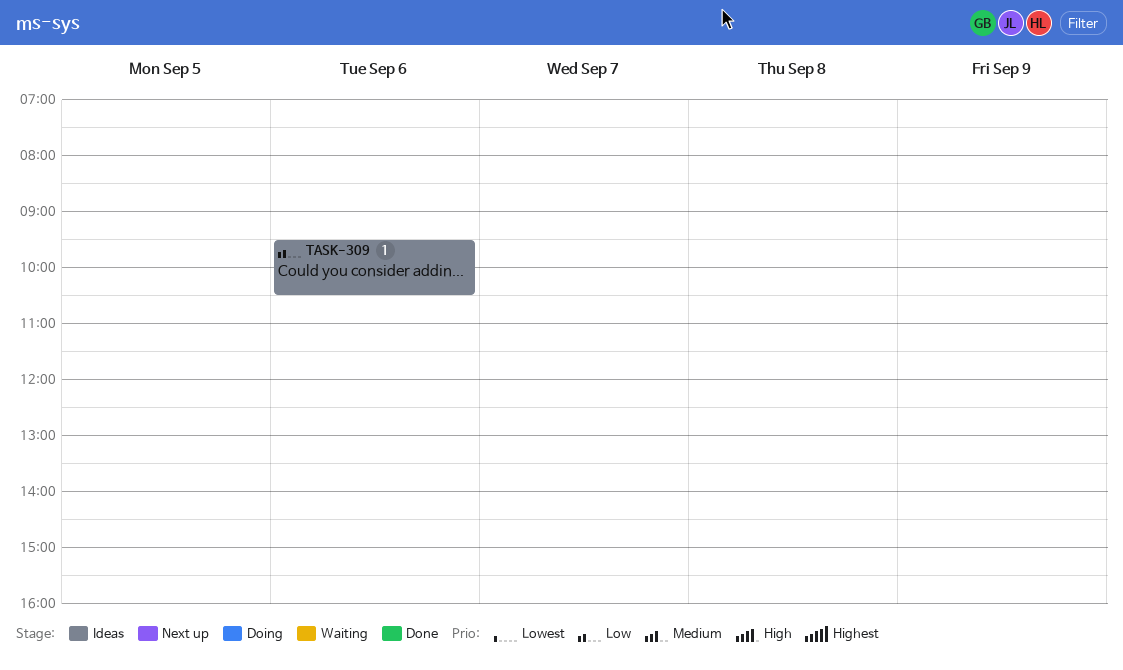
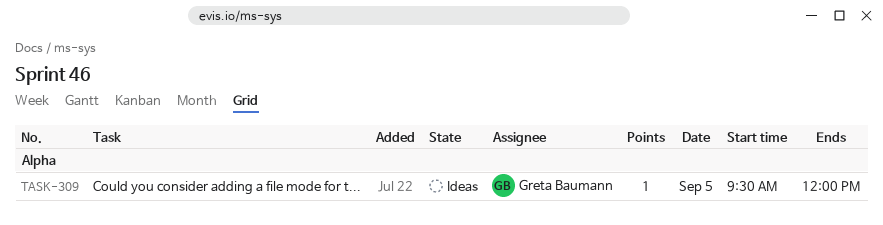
TASK-309, day: Sep 6 -> Sep 5
TASK-309, ends: 10:30 -> 12:00

